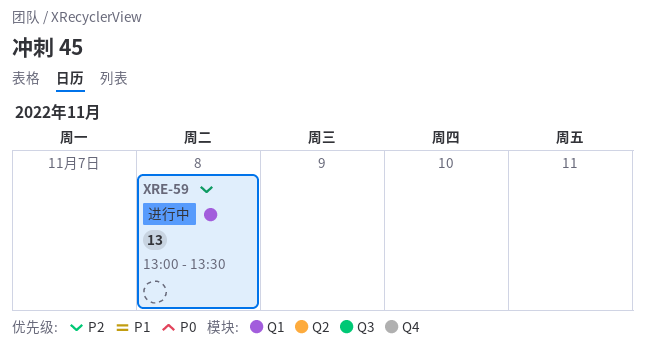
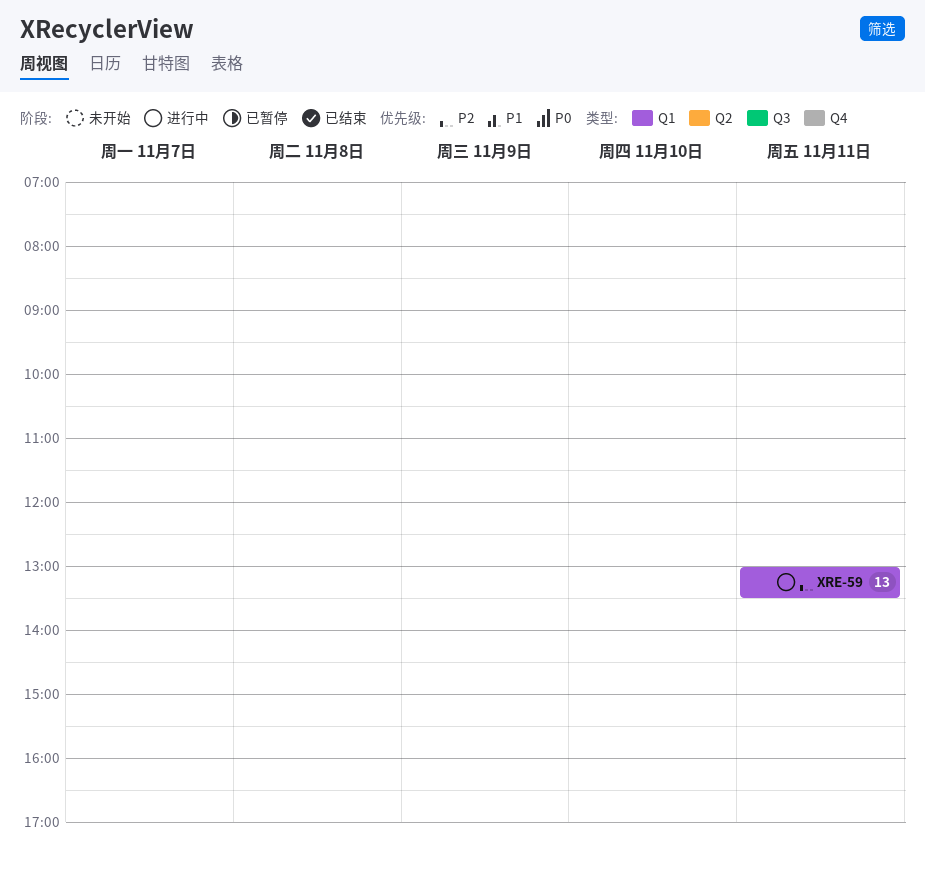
XRE-59, day: Nov 8 -> Nov 11

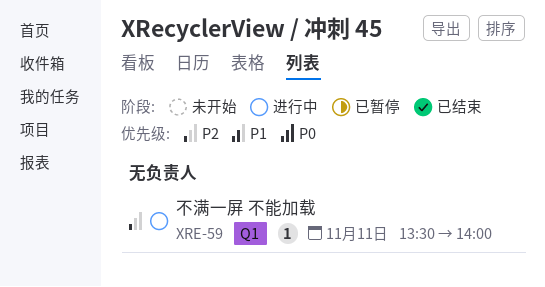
XRE-59, estimate: 13 -> 1
XRE-59, begins: 13:00 -> 13:30
XRE-59, ends: 13:30 -> 14:00

